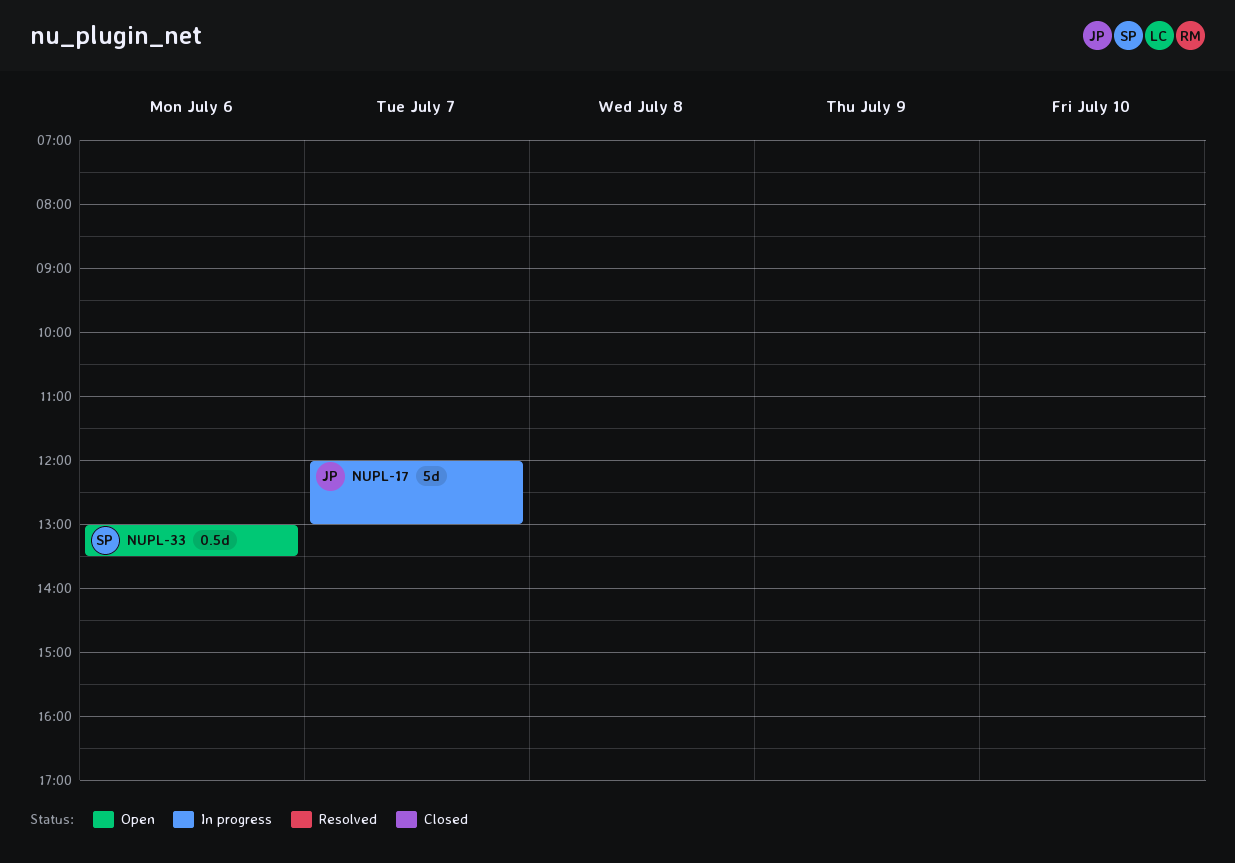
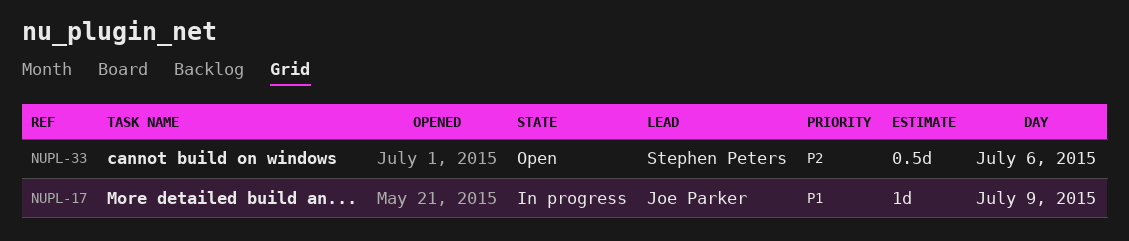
NUPL-17, estimate: 5d -> 1d
NUPL-17, day: Jul 7 -> Jul 9

